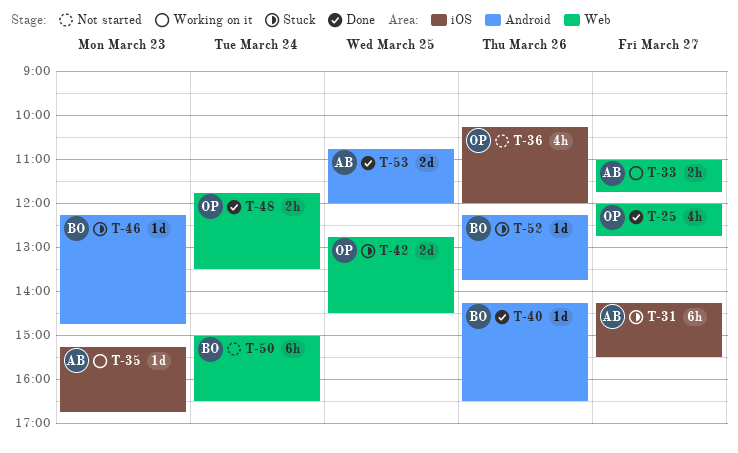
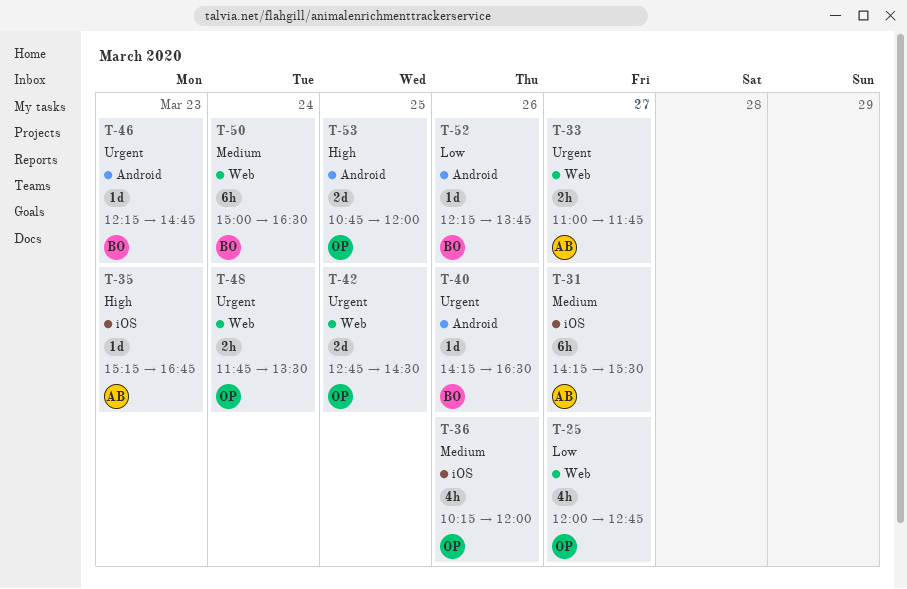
T-53, owner: AB -> OP

